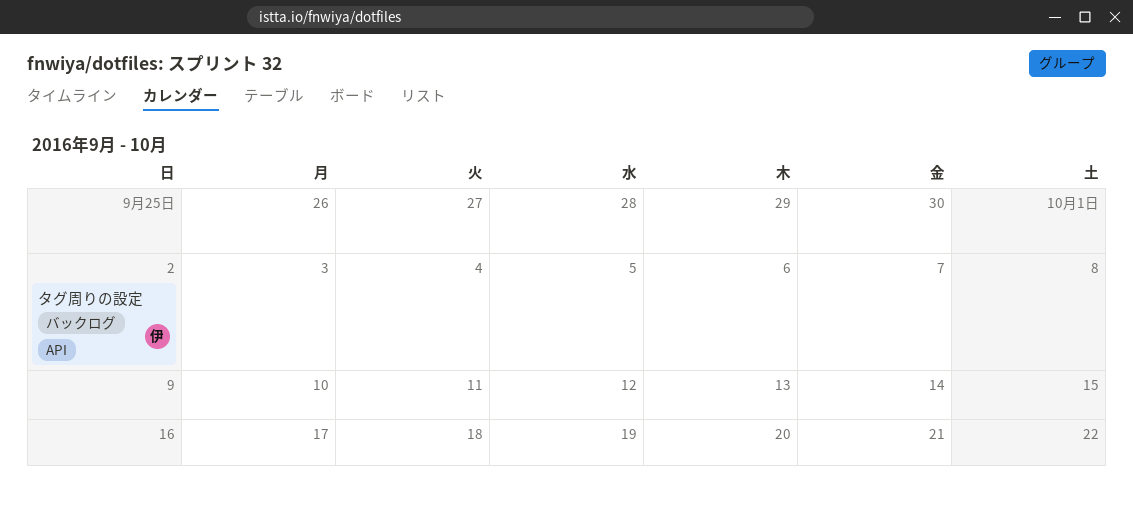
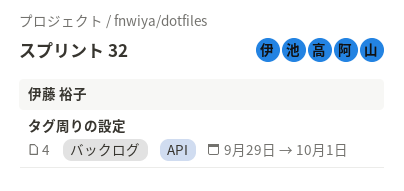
タグ周りの設定, due: Oct 2 -> Oct 1

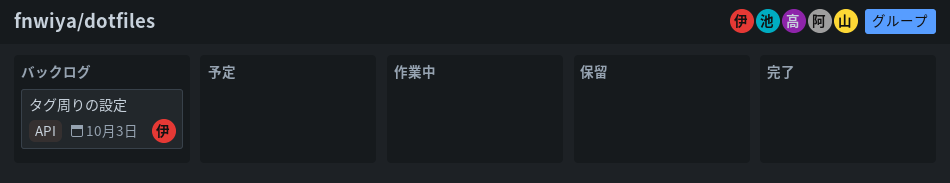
タグ周りの設定, due: Oct 1 -> Oct 3

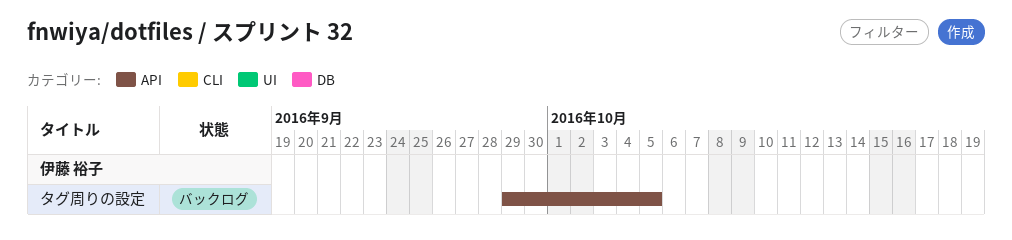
タグ周りの設定, due: Oct 3 -> Oct 5

